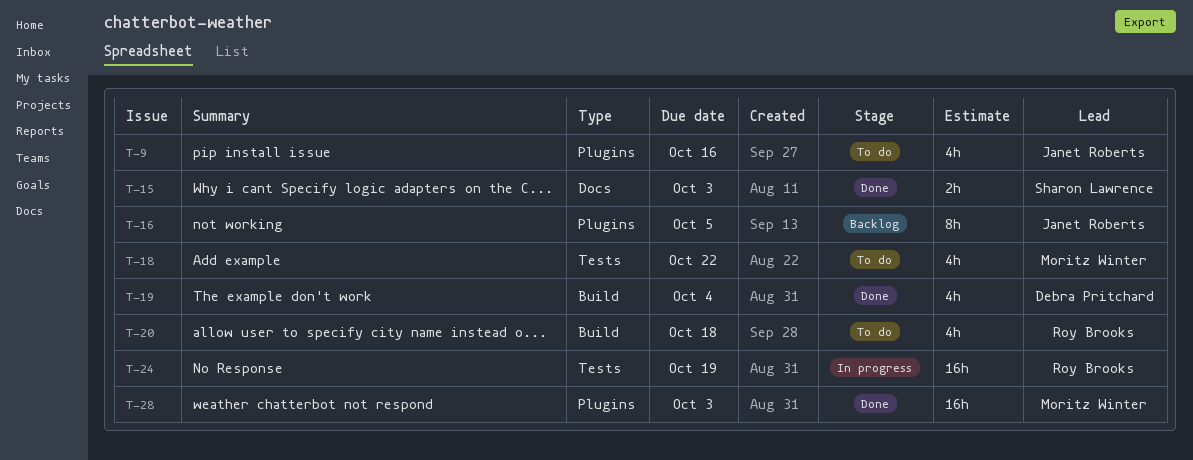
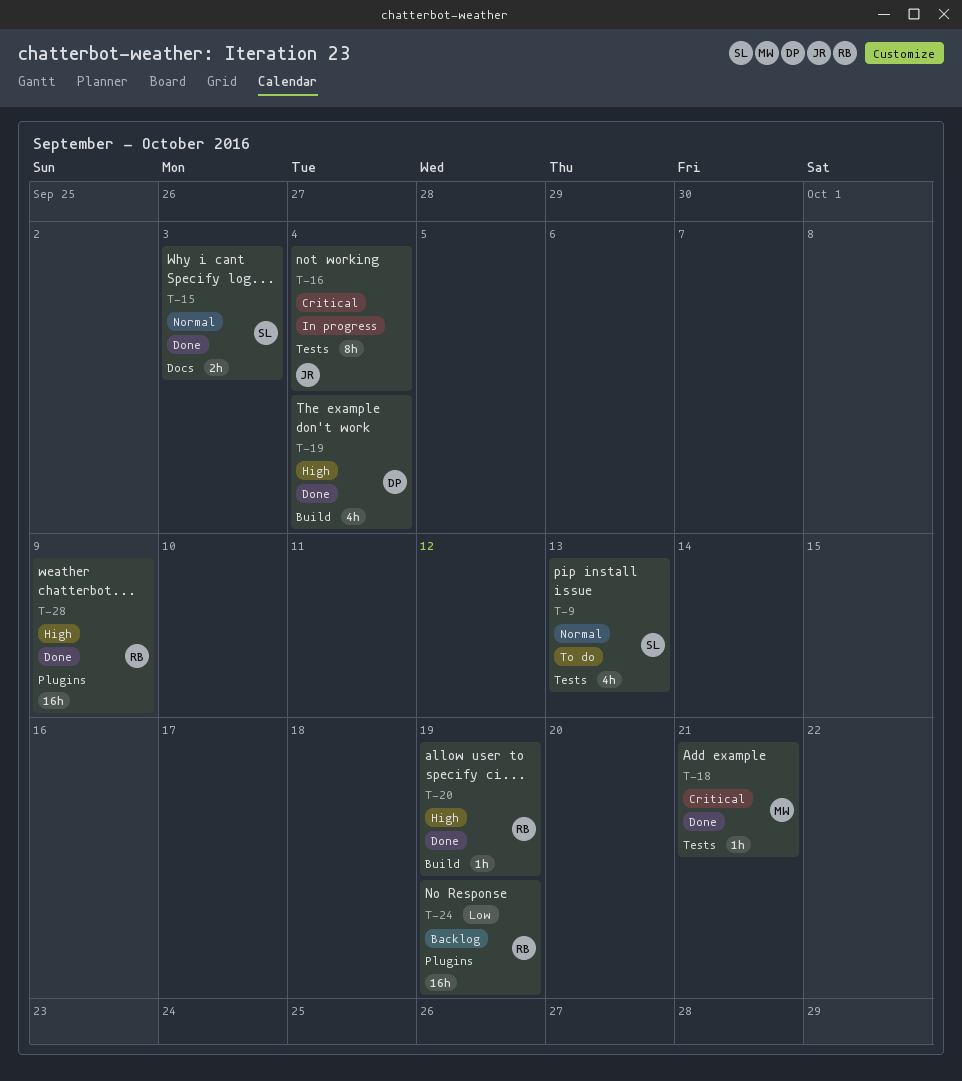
T-9, owner: Janet Roberts -> Sharon Lawrence
T-9, label: Plugins -> Tests
T-9, due: Oct 16 -> Oct 13
T-16, status: Backlog -> In progress
T-16, label: Plugins -> Tests
T-16, due: Oct 5 -> Oct 4
T-18, status: To do -> Done
T-18, estimate: 4h -> 1h
T-18, due: Oct 22 -> Oct 21
T-20, status: To do -> Done
T-20, estimate: 4h -> 1h
T-20, due: Oct 18 -> Oct 19
T-24, status: In progress -> Backlog
T-24, label: Tests -> Plugins
T-28, owner: Moritz Winter -> Roy Brooks
T-28, due: Oct 3 -> Oct 9

